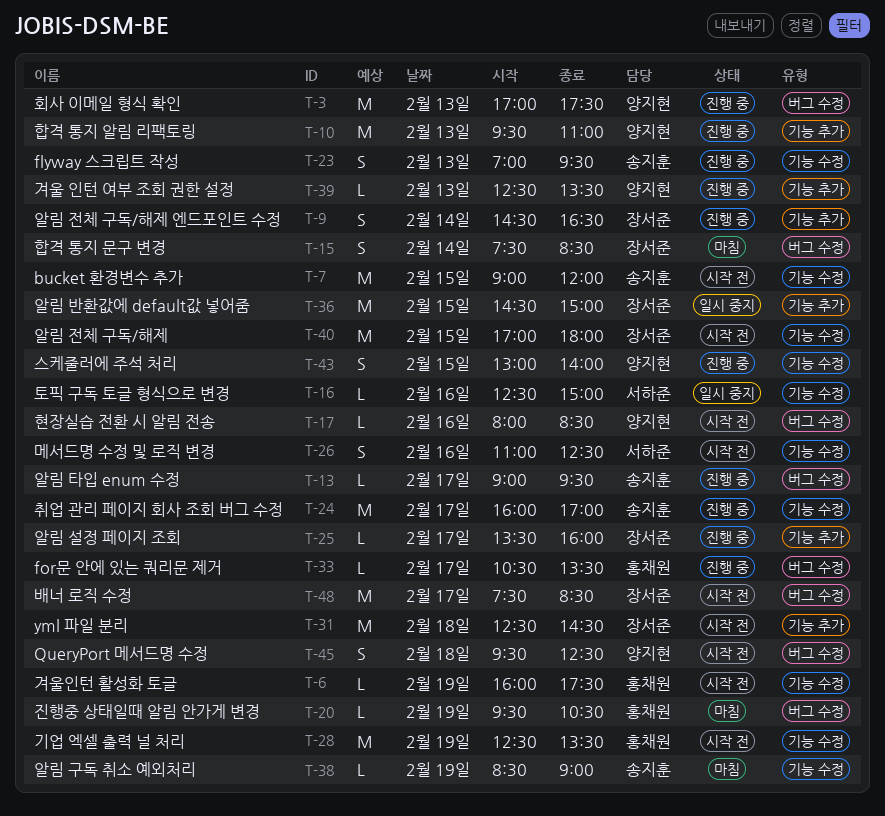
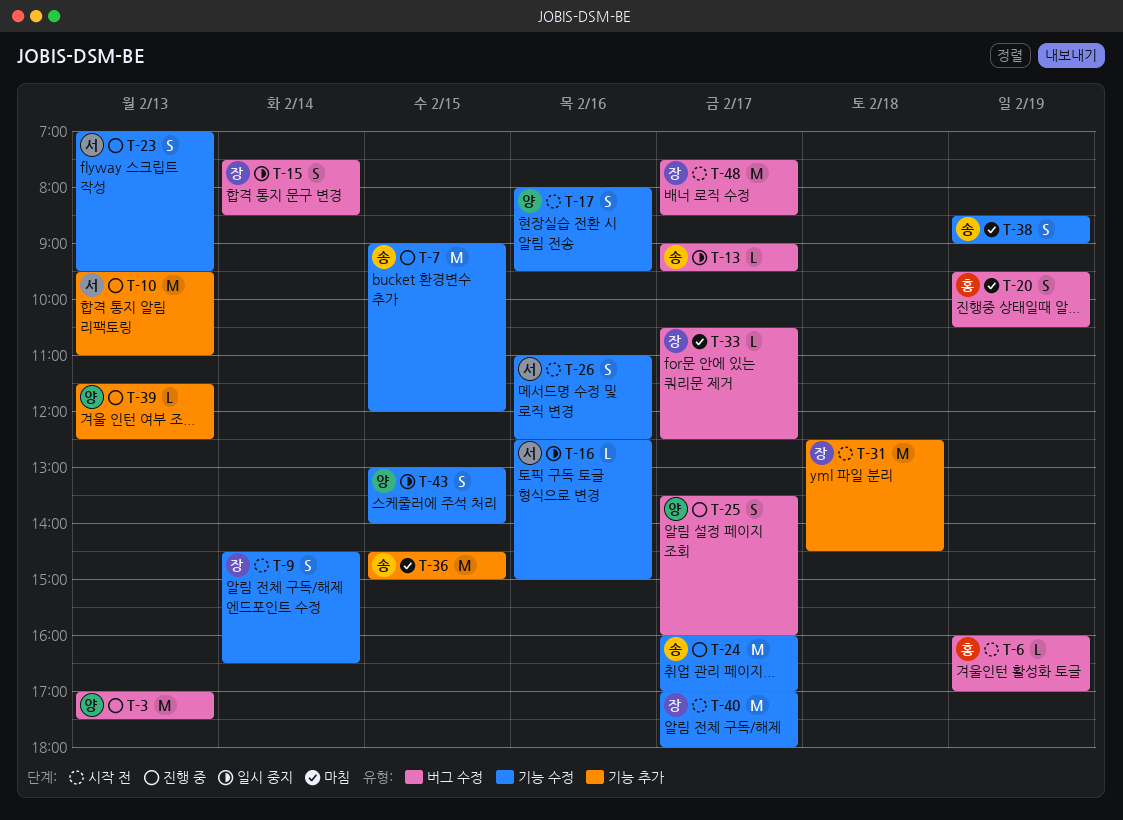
T-6, label: 기능 수정 -> 버그 수정
T-6, ends: 17:30 -> 17:00
T-7, status: 시작 전 -> 진행 중
T-9, status: 진행 중 -> 시작 전
T-9, label: 기능 추가 -> 기능 수정
T-10, owner: 양지현 -> 서하준
T-13, status: 진행 중 -> 일시 중지
T-15, status: 마침 -> 일시 중지
T-17, label: 버그 수정 -> 기능 수정
T-17, estimate: L -> S
T-17, ends: 08:30 -> 09:30
T-20, estimate: L -> S
T-23, owner: 송지훈 -> 서하준
T-25, owner: 장서준 -> 양지현
T-25, label: 기능 추가 -> 버그 수정
T-25, estimate: L -> S
T-28: present -> none
T-33, status: 진행 중 -> 마침
T-33, owner: 홍채원 -> 장서준
T-33, ends: 13:30 -> 12:30
T-36, status: 일시 중지 -> 마침
T-36, owner: 장서준 -> 송지훈
T-38, estimate: L -> S
T-39, begins: 12:30 -> 11:30
T-39, ends: 13:30 -> 12:30
T-40, day: Feb 15 -> Feb 17
T-43, status: 진행 중 -> 일시 중지
T-45: present -> none

